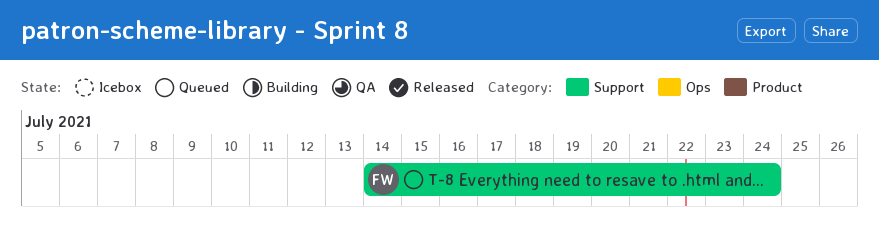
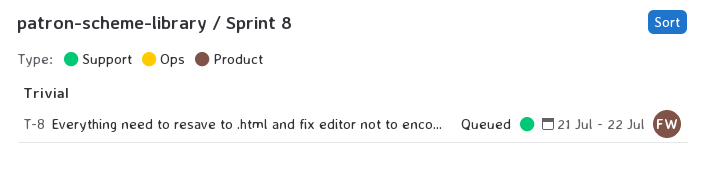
T-8, start: Jul 14 -> Jul 21
T-8, due: Jul 24 -> Jul 22

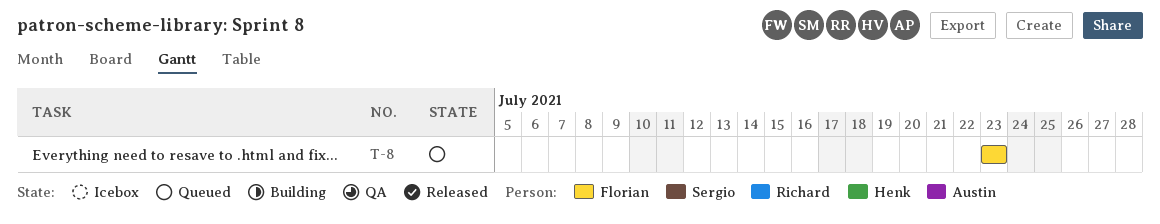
T-8, start: Jul 21 -> Jul 23
T-8, due: Jul 22 -> Jul 23

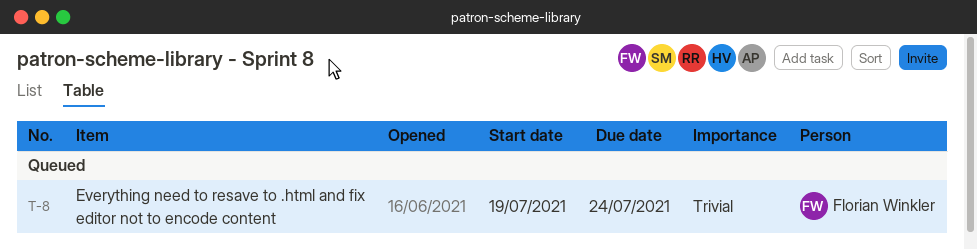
T-8, start: Jul 23 -> Jul 19
T-8, due: Jul 23 -> Jul 24

